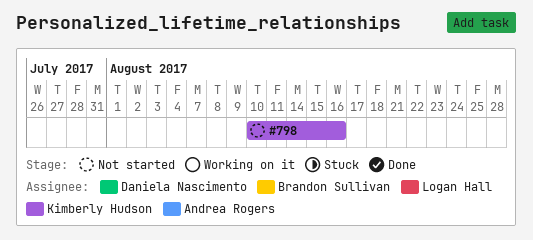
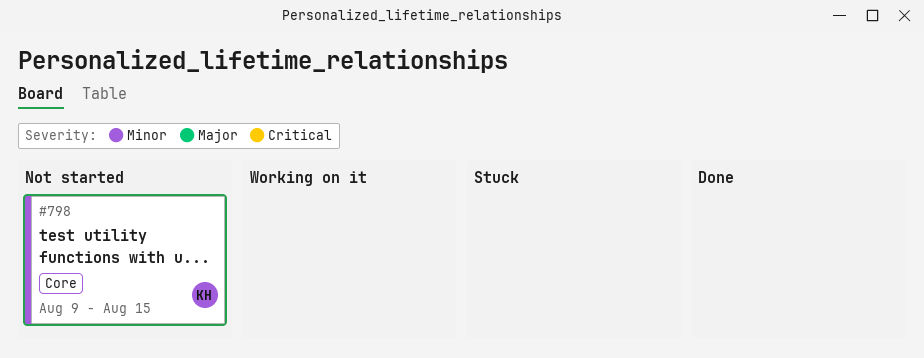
#798, start: Aug 10 -> Aug 9
#798, due: Aug 16 -> Aug 15

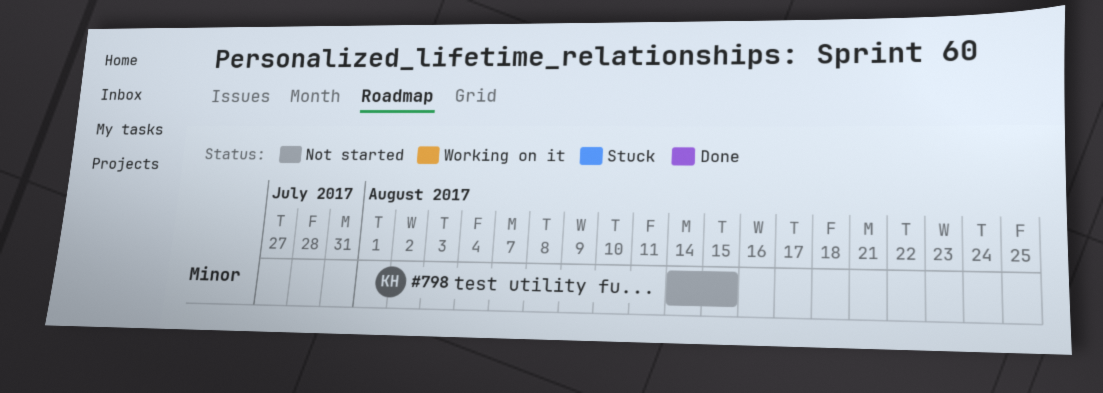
#798, start: Aug 9 -> Aug 14

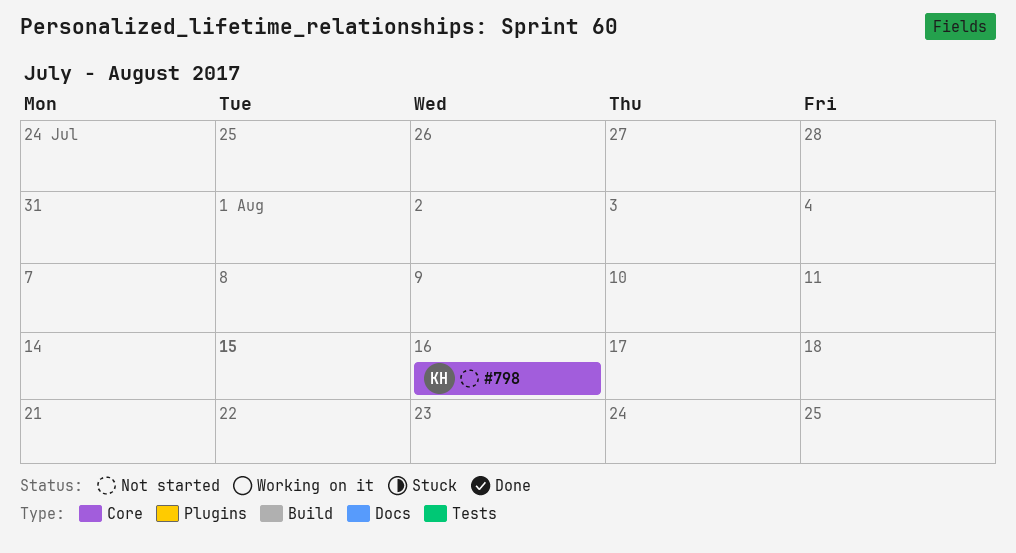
#798, start: Aug 14 -> Aug 16
#798, due: Aug 15 -> Aug 16

